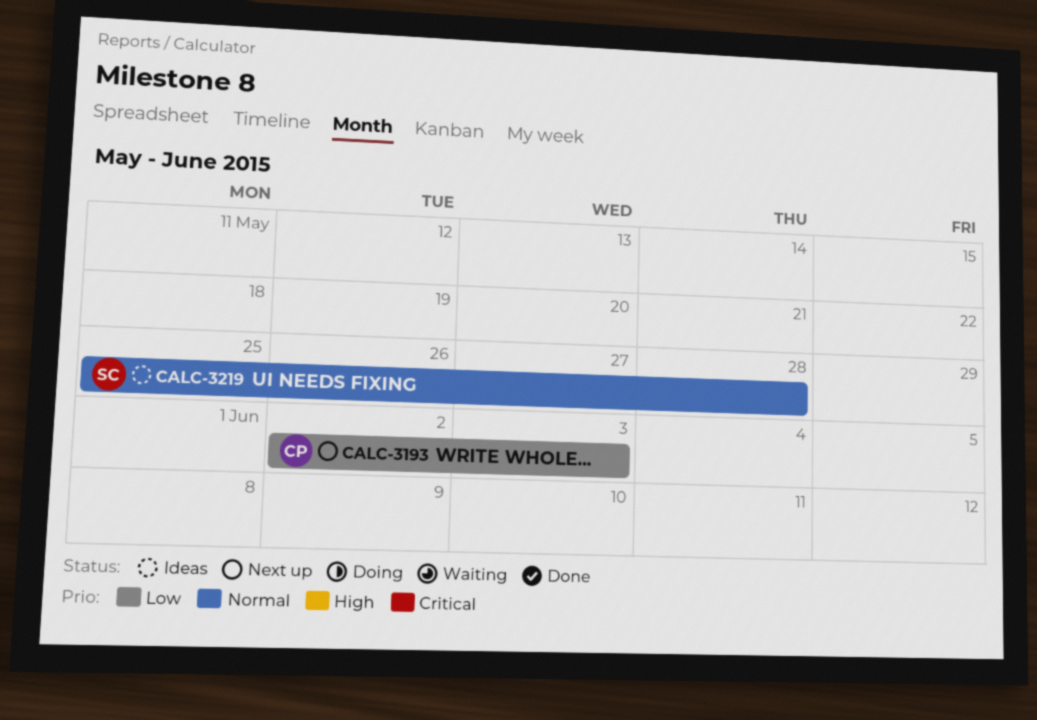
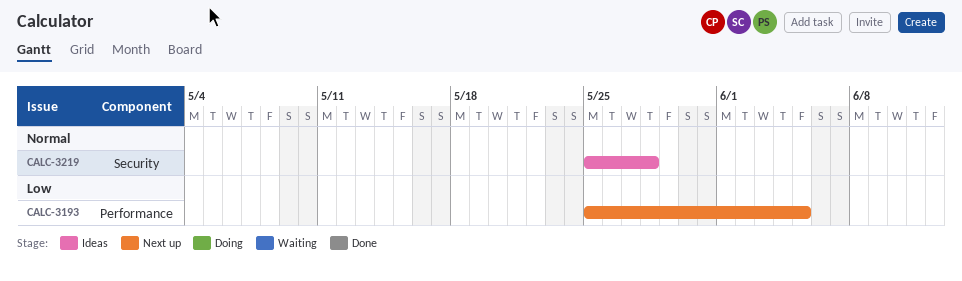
CALC-3193, start: Jun 2 -> May 25
CALC-3193, due: Jun 3 -> Jun 5

